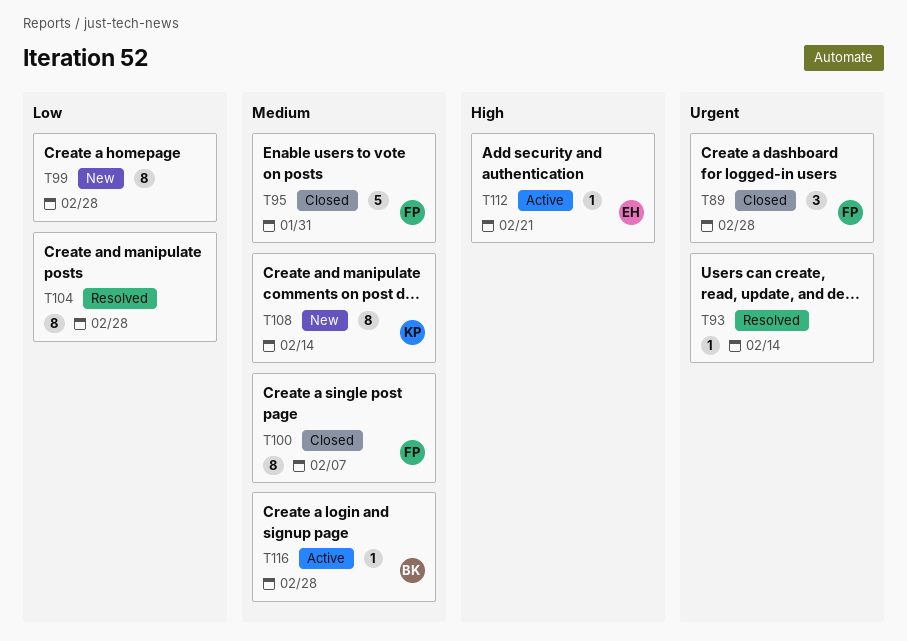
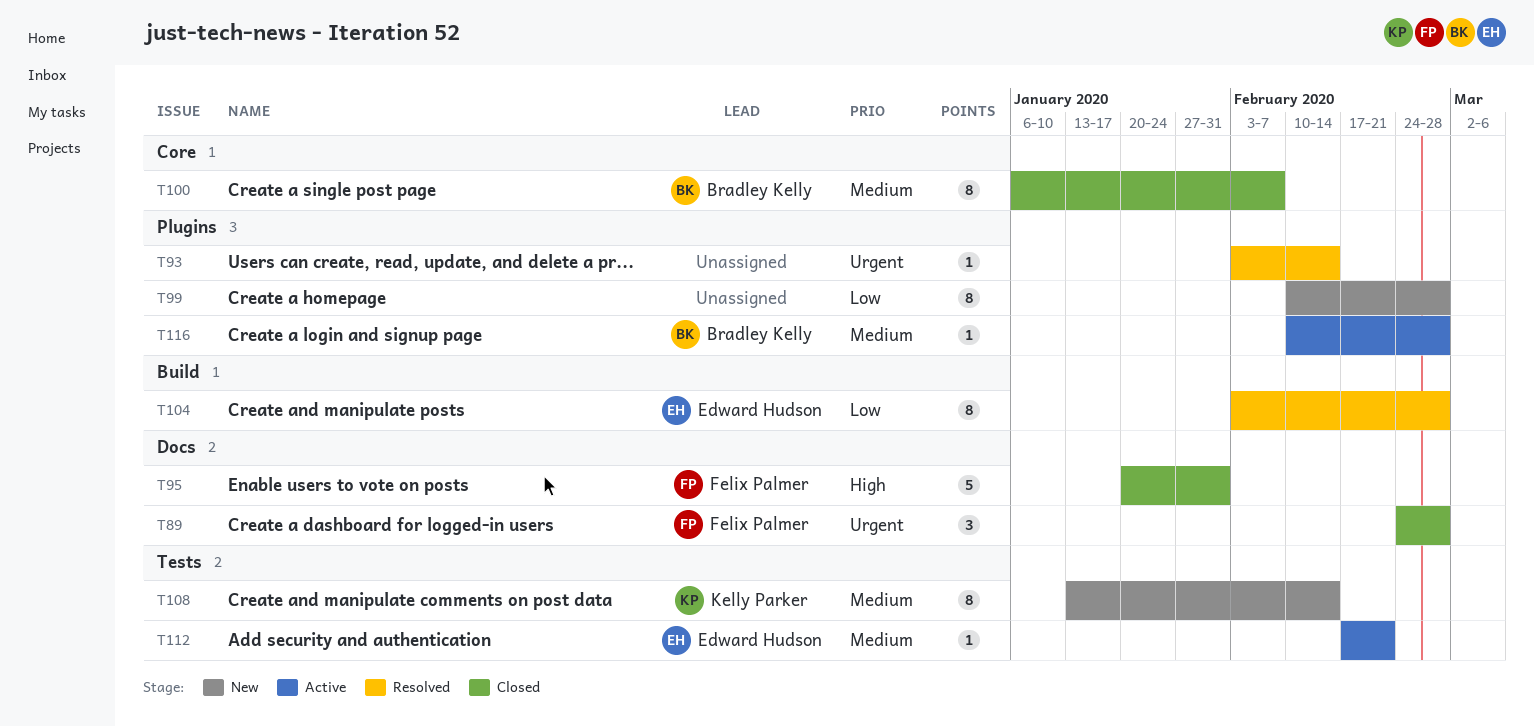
T95, priority: Medium -> High
T100, owner: Felix Palmer -> Bradley Kelly
T104, owner: none -> Edward Hudson
T112, priority: High -> Medium

